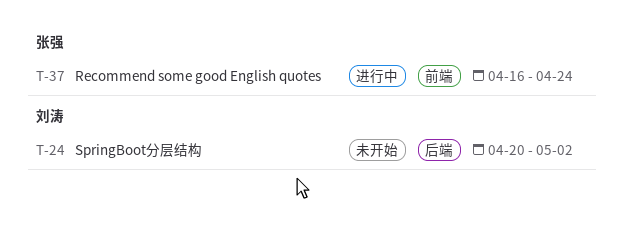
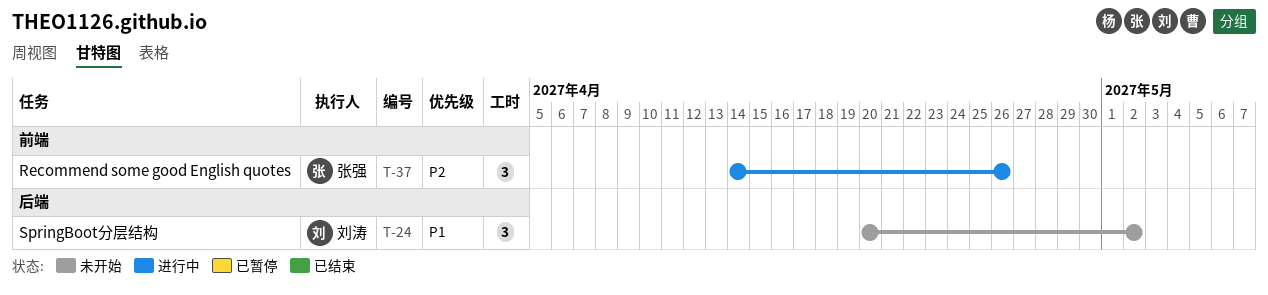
T-37, start: Apr 16 -> Apr 14
T-37, due: Apr 24 -> Apr 26

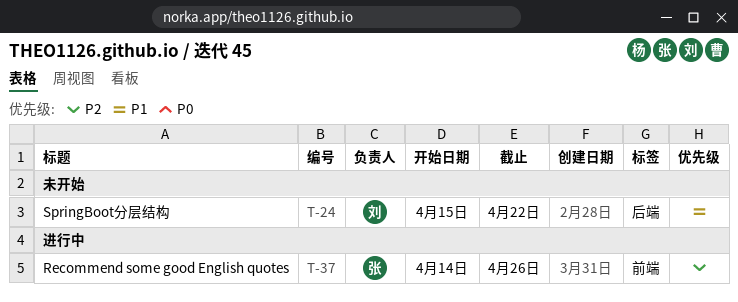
T-24, start: Apr 20 -> Apr 15
T-24, due: May 2 -> Apr 22

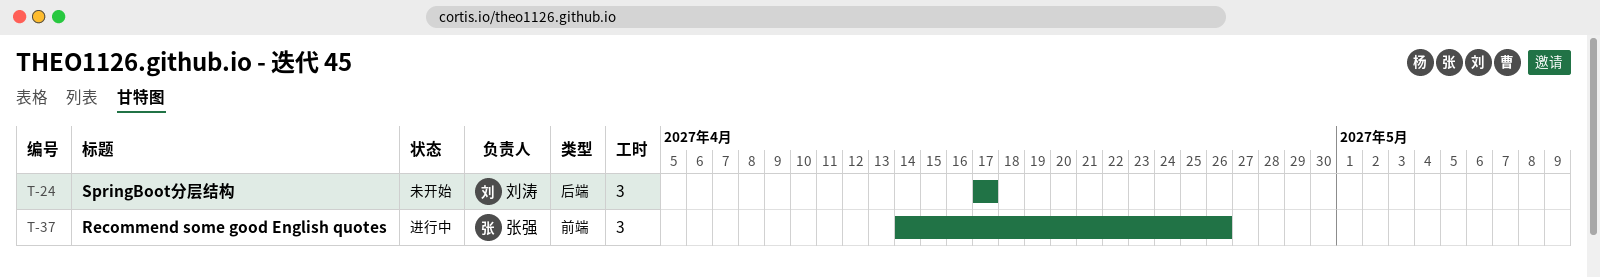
T-24, start: Apr 15 -> Apr 17
T-24, due: Apr 22 -> Apr 17

